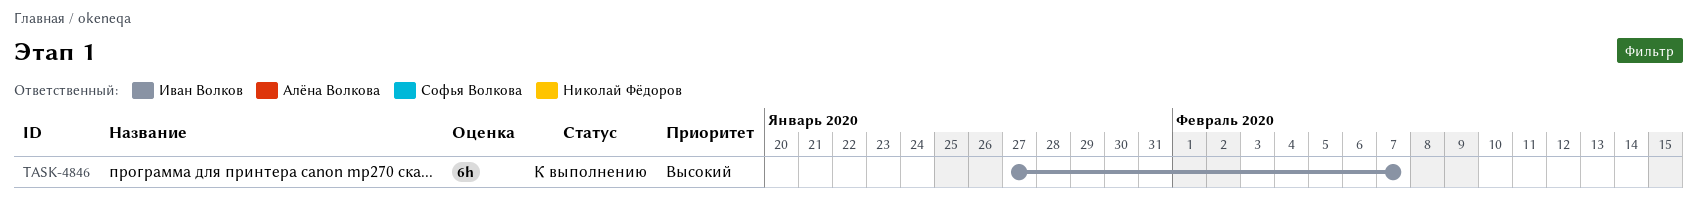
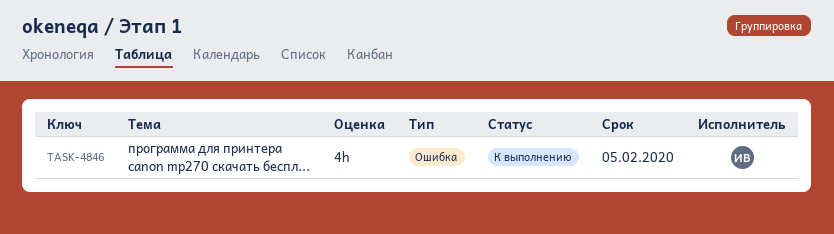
TASK-4846, estimate: 6h -> 4h
TASK-4846, due: Feb 7 -> Feb 5

